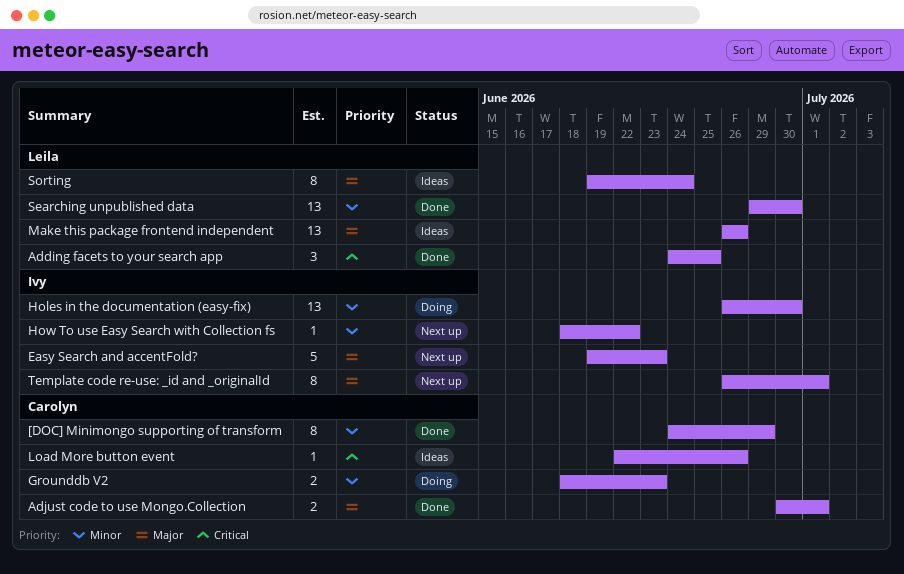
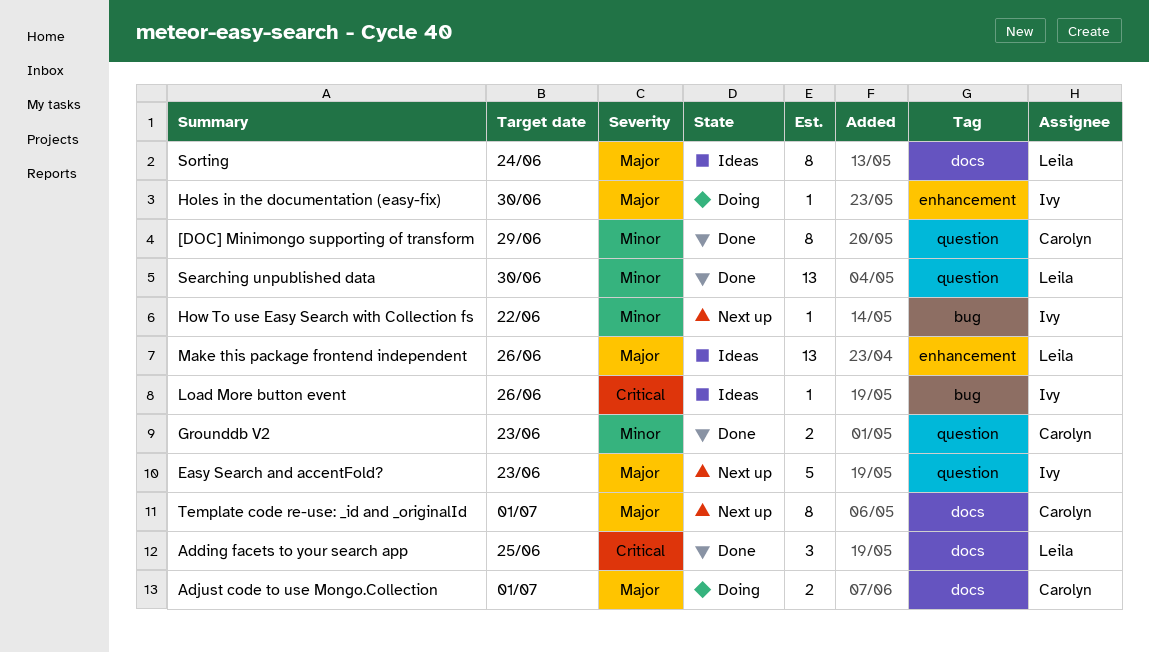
Adjust code to use Mongo.Collection, status: Done -> Doing
Grounddb V2, status: Doing -> Done
Holes in the documentation (easy-fix), priority: Minor -> Major
Holes in the documentation (easy-fix), estimate: 13 -> 1
Load More button event, owner: Carolyn -> Ivy
Template code re-use: _id and _originalId, owner: Ivy -> Carolyn

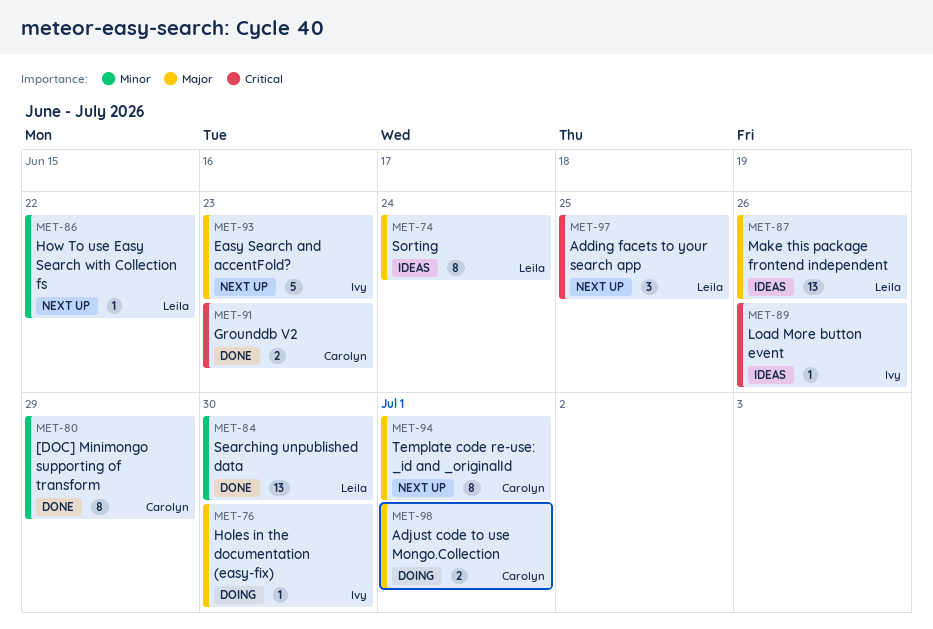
Adding facets to your search app, status: Done -> Next up
Grounddb V2, priority: Minor -> Critical
How To use Easy Search with Collection fs, owner: Ivy -> Leila

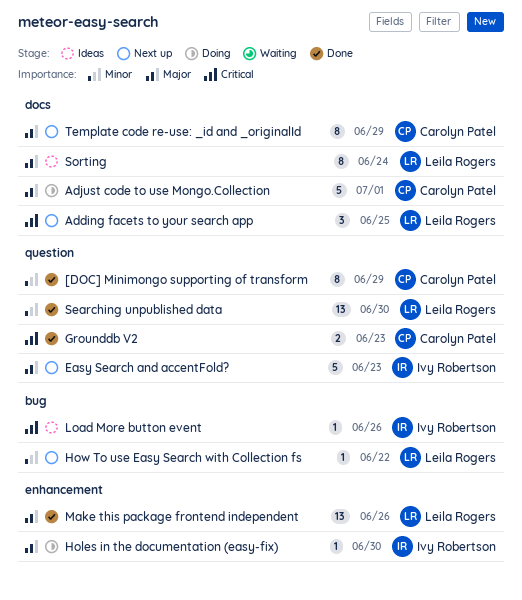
Adjust code to use Mongo.Collection, estimate: 2 -> 5
Make this package frontend independent, status: Ideas -> Done
Template code re-use: _id and _originalId, due: Jul 1 -> Jun 29

